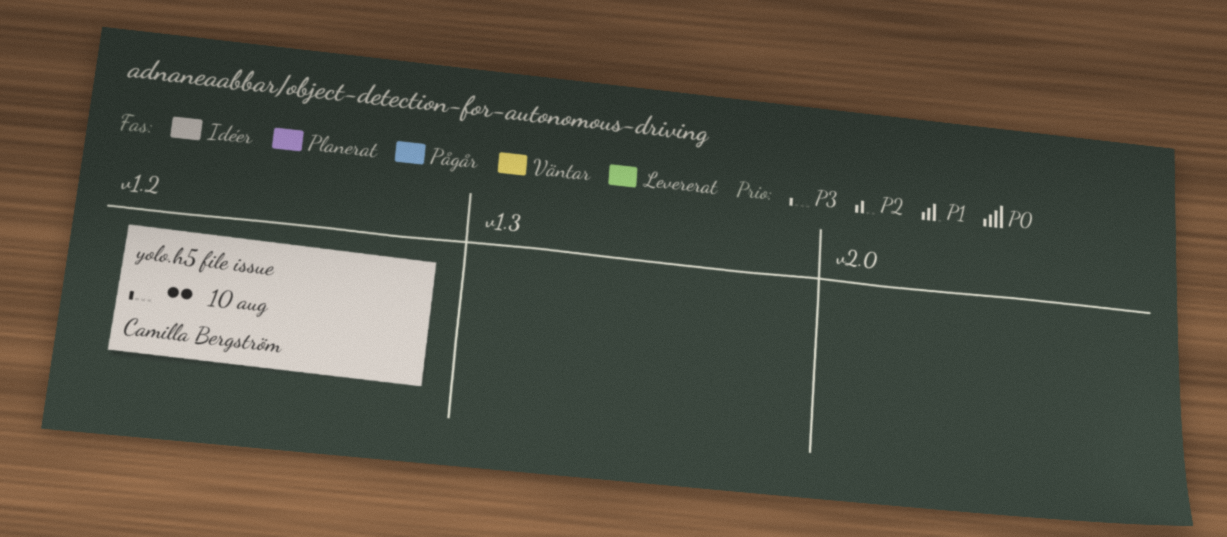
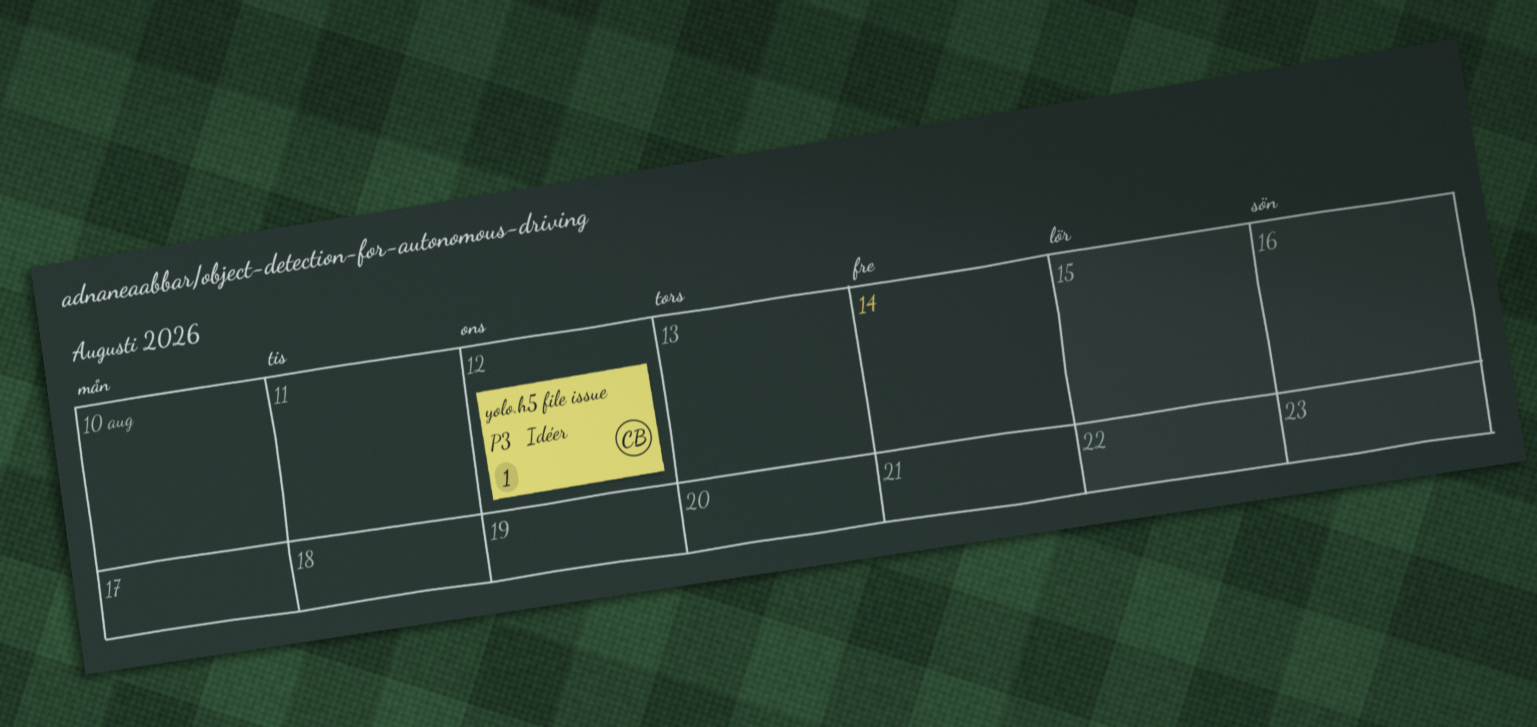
yolo.h5 file issue, estimate: 2 -> 1
yolo.h5 file issue, due: Aug 10 -> Aug 12

